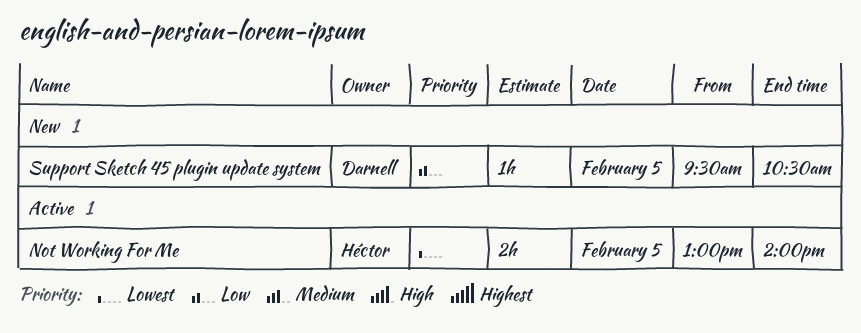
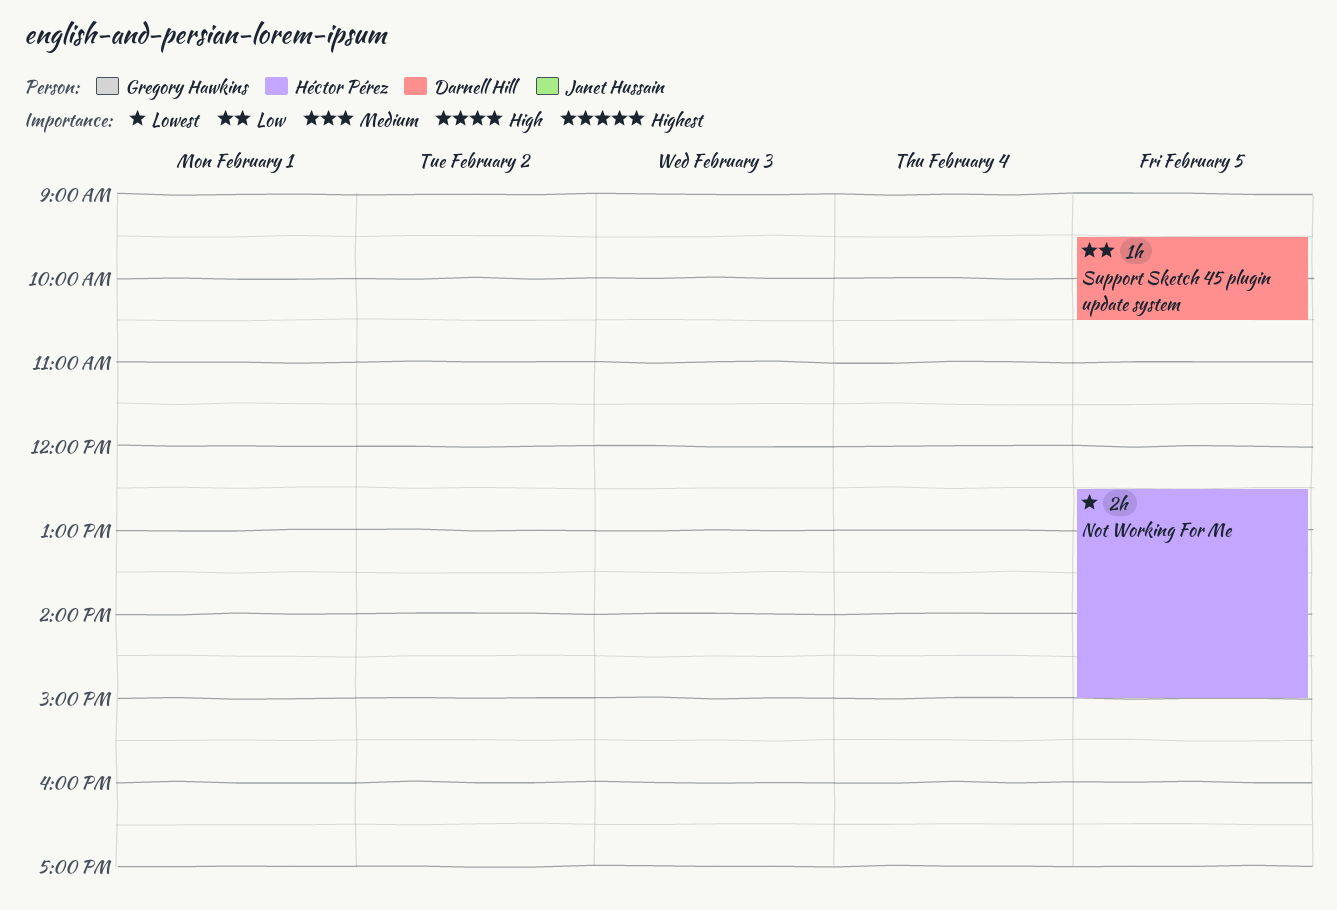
Not Working For Me, begins: 13:00 -> 12:30
Not Working For Me, ends: 14:00 -> 15:00

